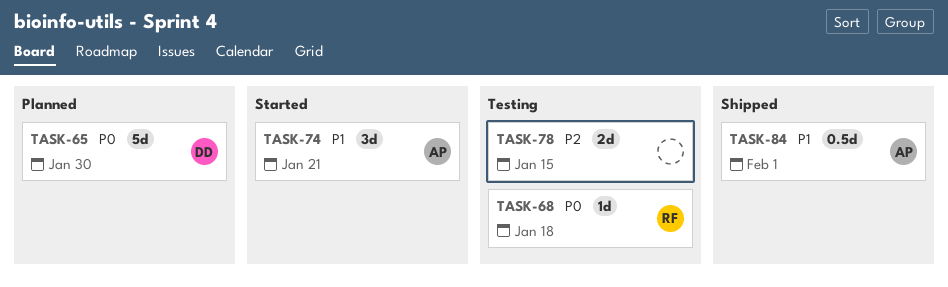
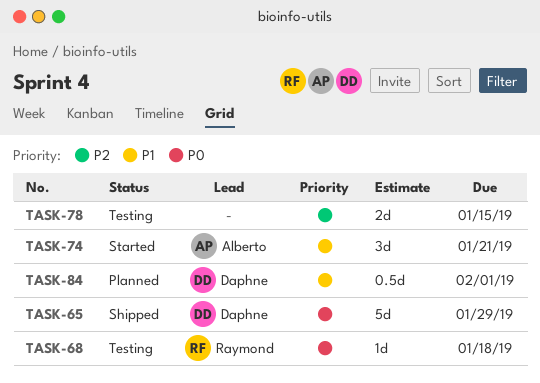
TASK-65, status: Planned -> Shipped
TASK-65, due: Jan 30 -> Jan 29
TASK-84, status: Shipped -> Planned
TASK-84, owner: Alberto -> Daphne

